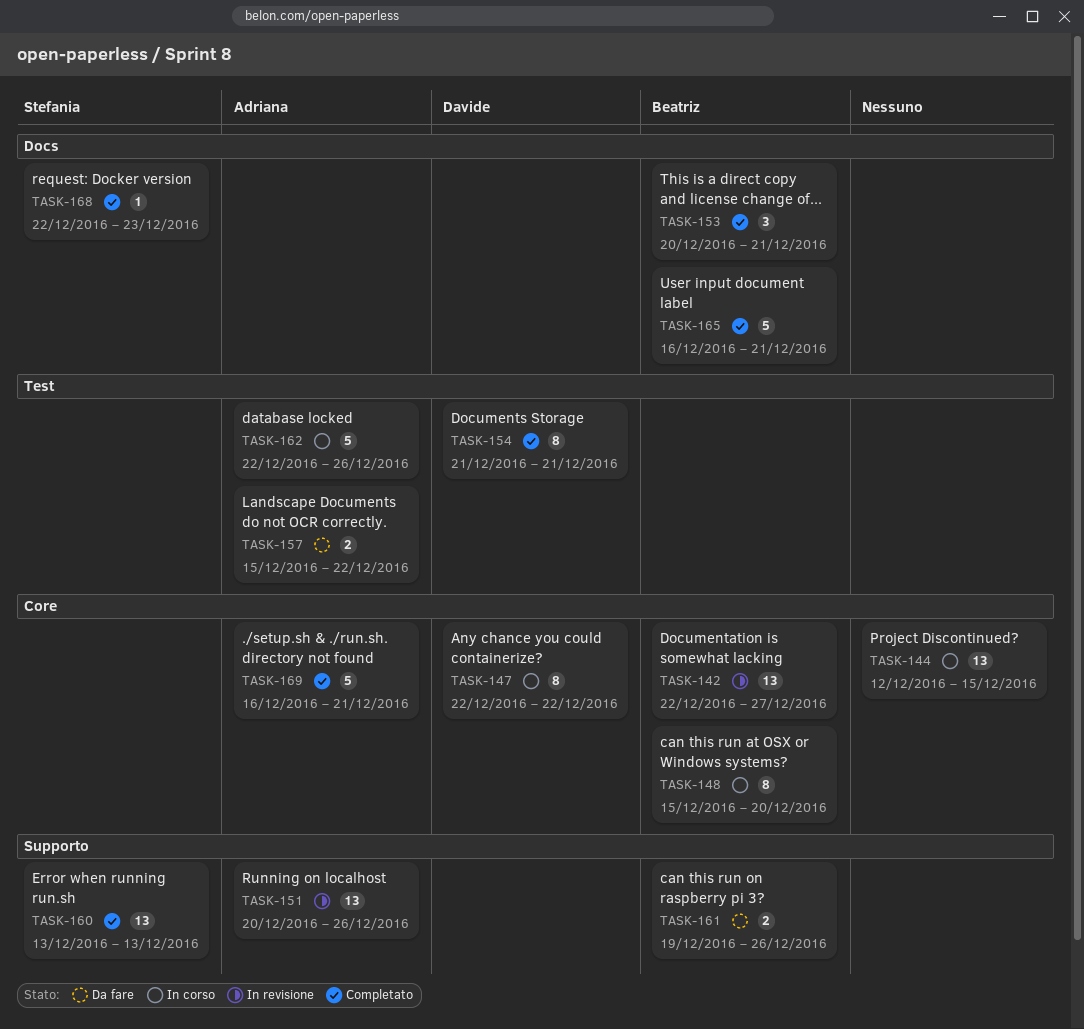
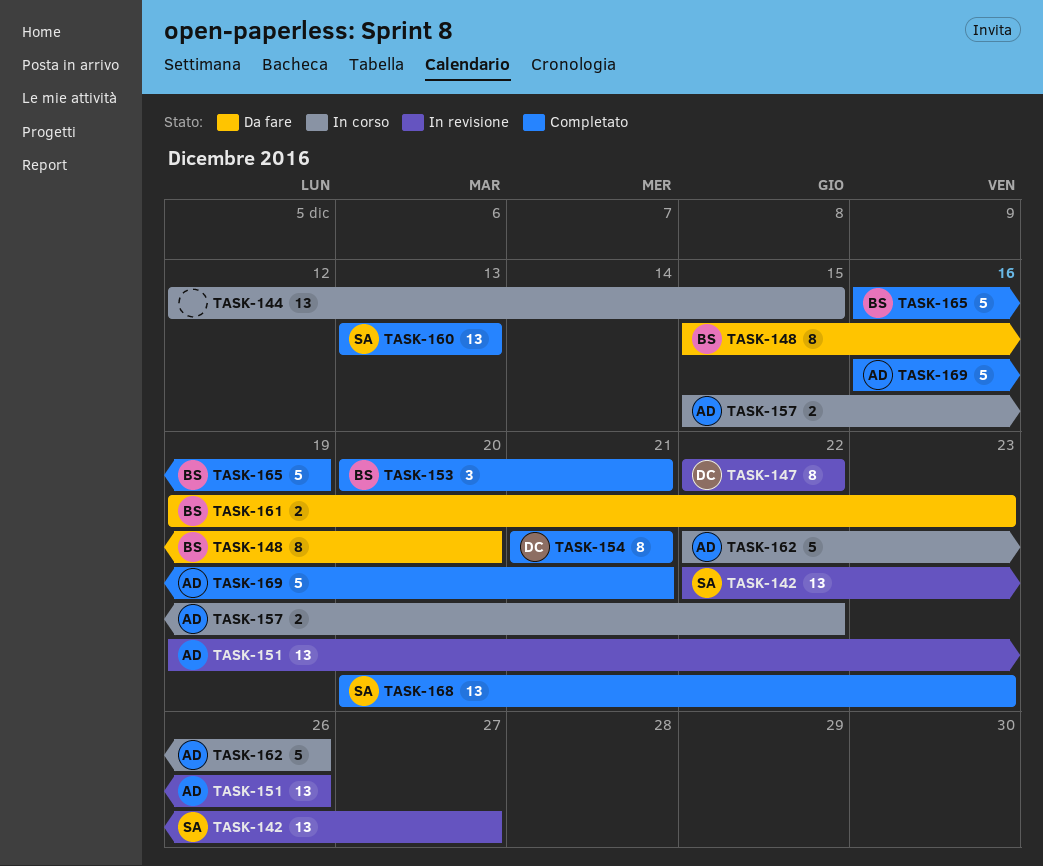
TASK-142, owner: Beatriz -> Stefania
TASK-147, status: In corso -> In revisione
TASK-148, status: In corso -> Da fare
TASK-151, start: Dec 20 -> Dec 19
TASK-157, status: Da fare -> In corso
TASK-161, due: Dec 26 -> Dec 23
TASK-165, due: Dec 21 -> Dec 19
TASK-168, estimate: 1 -> 13
TASK-168, start: Dec 22 -> Dec 20

